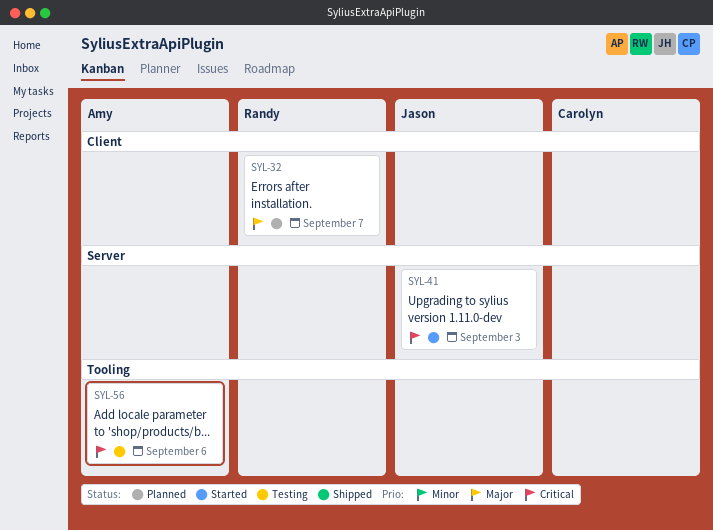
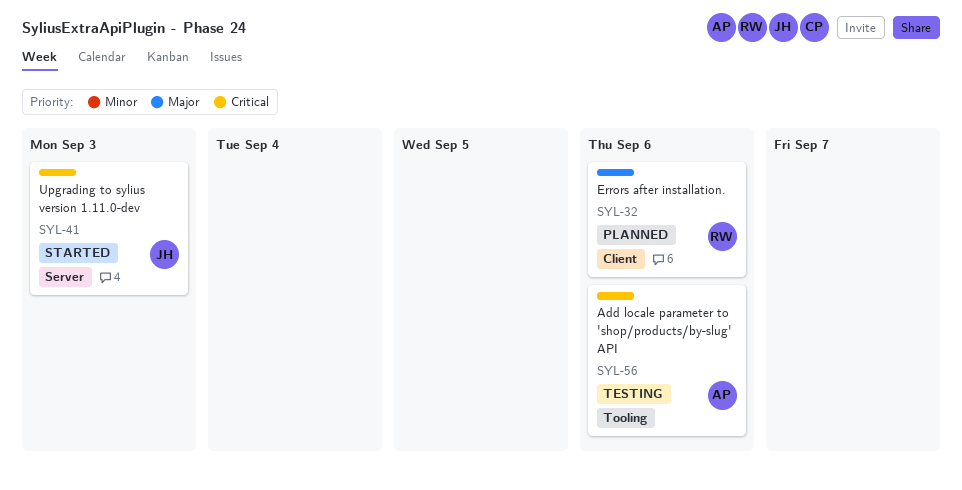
SYL-32, due: Sep 7 -> Sep 6

